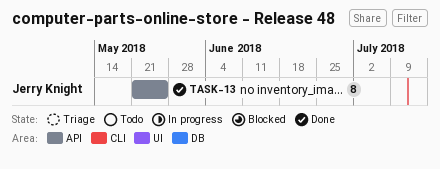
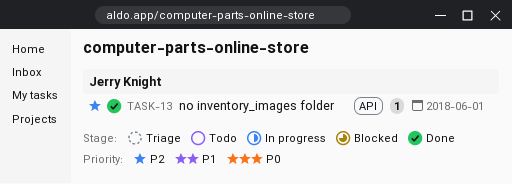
TASK-13, estimate: 8 -> 1
TASK-13, due: May 25 -> Jun 1

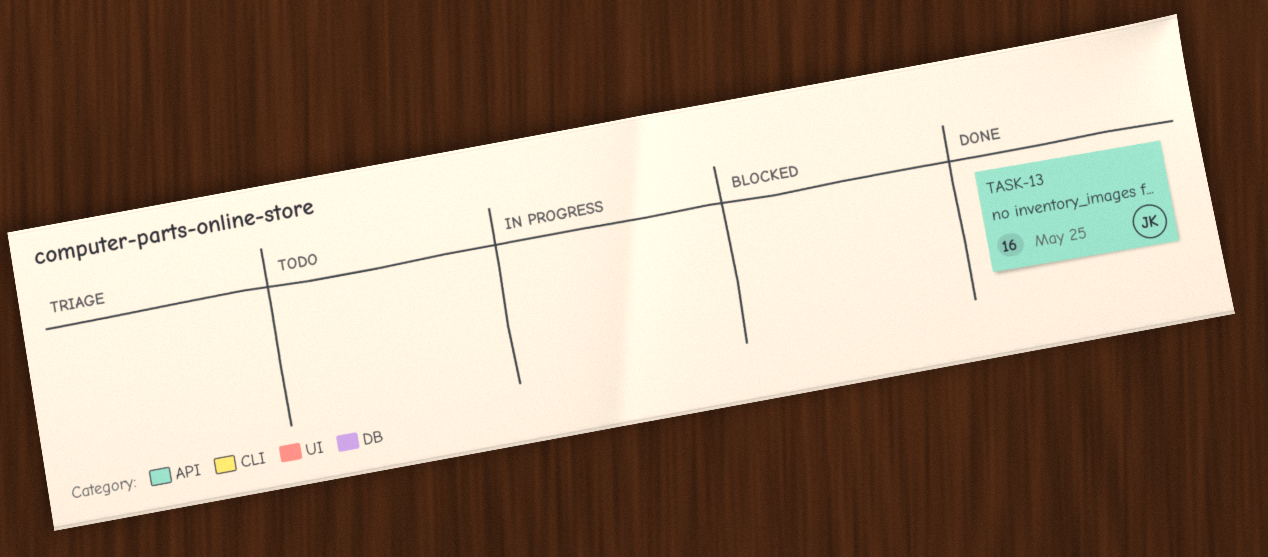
TASK-13, estimate: 1 -> 16
TASK-13, due: Jun 1 -> May 25

